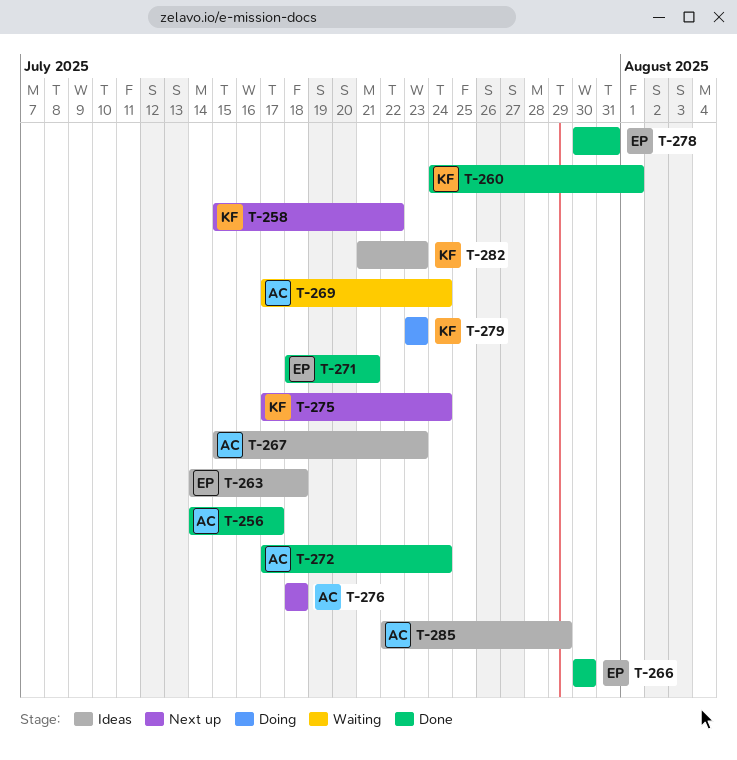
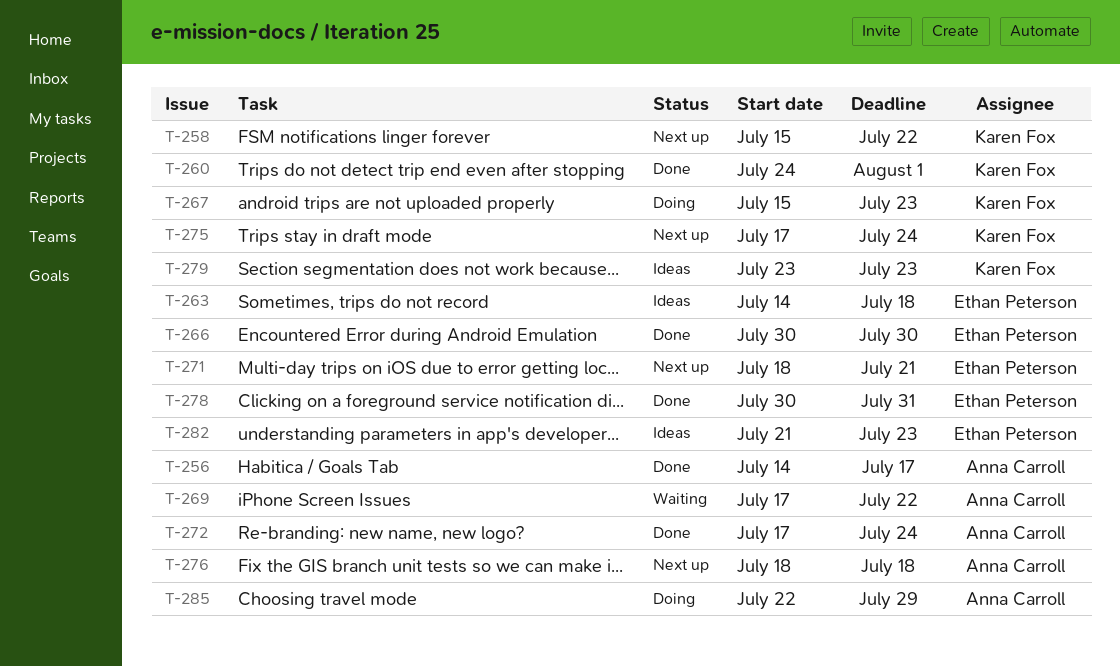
T-267, status: Ideas -> Doing
T-267, owner: Anna Carroll -> Karen Fox
T-269, due: Jul 24 -> Jul 22
T-271, status: Done -> Next up
T-279, status: Doing -> Ideas
T-282, owner: Karen Fox -> Ethan Peterson
T-285, status: Ideas -> Doing

